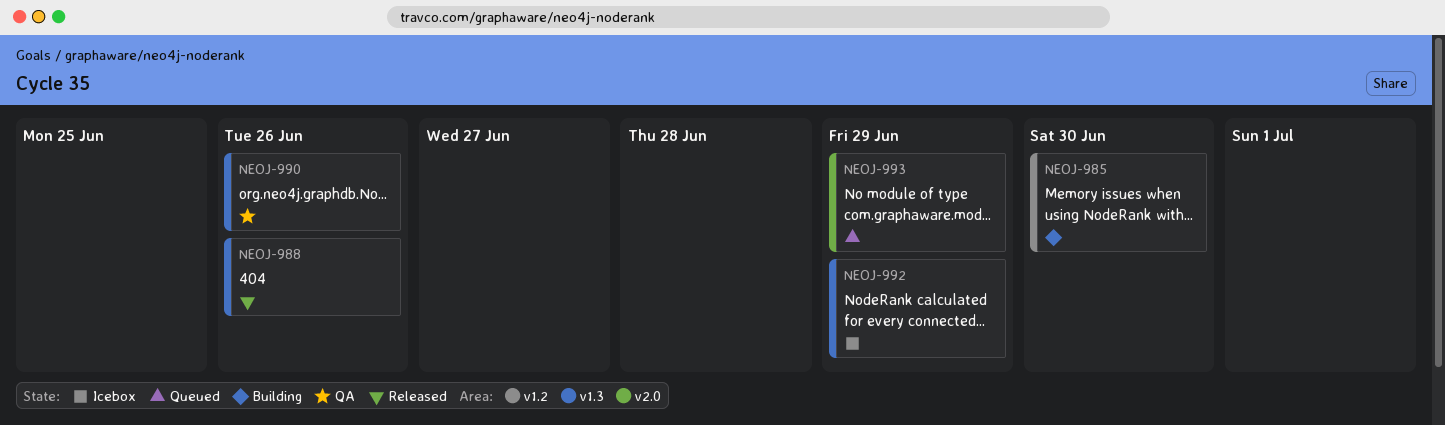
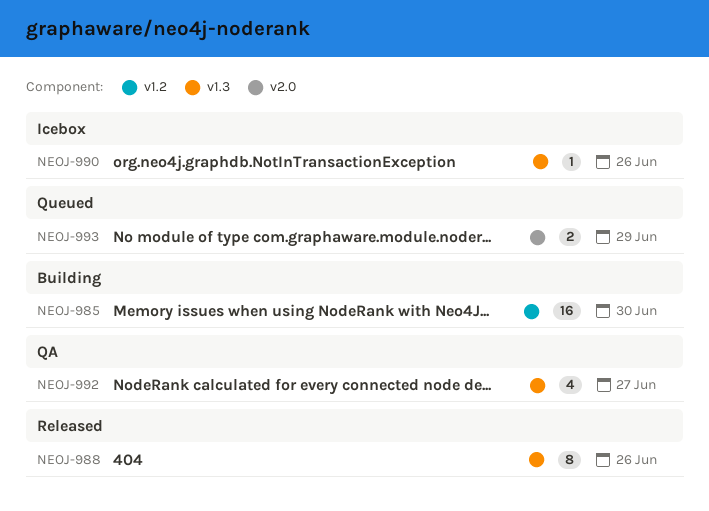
NEOJ-990, status: QA -> Icebox
NEOJ-992, status: Icebox -> QA
NEOJ-992, due: Jun 29 -> Jun 27

